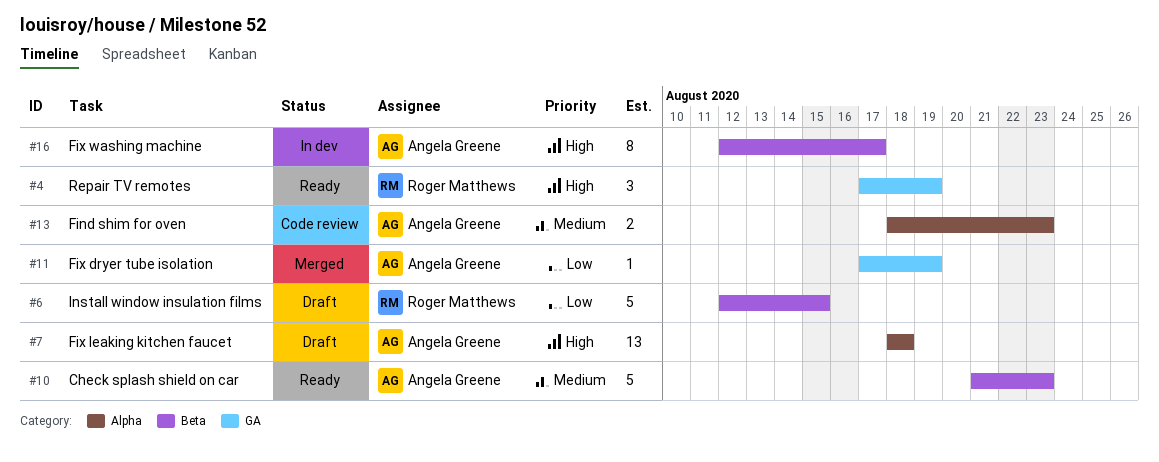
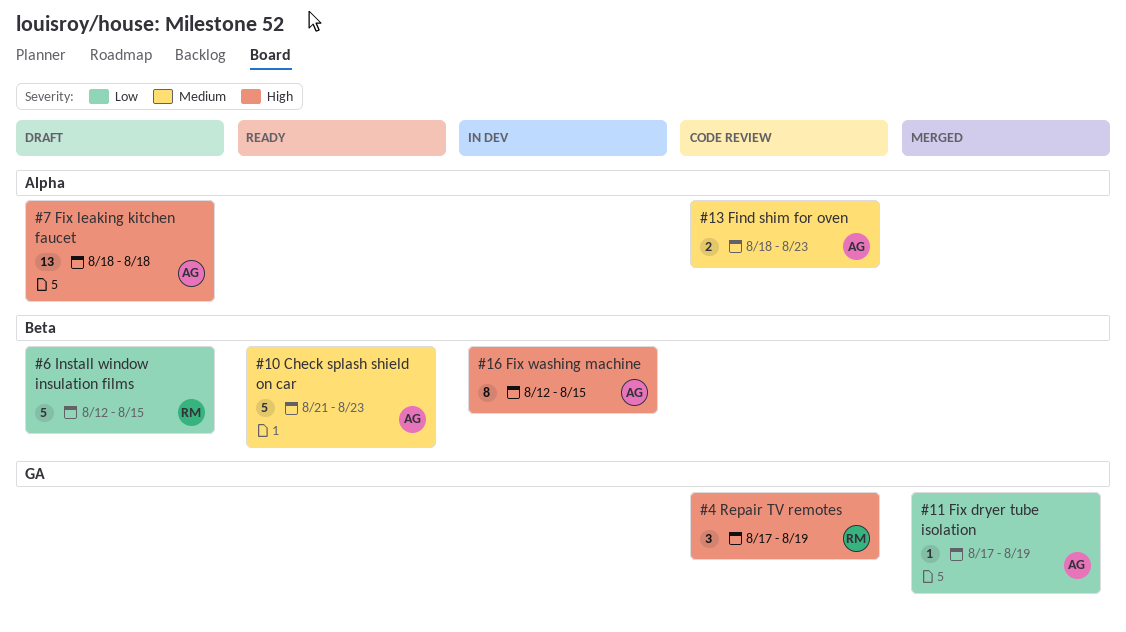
#4, status: Ready -> Code review
#16, due: Aug 17 -> Aug 15

